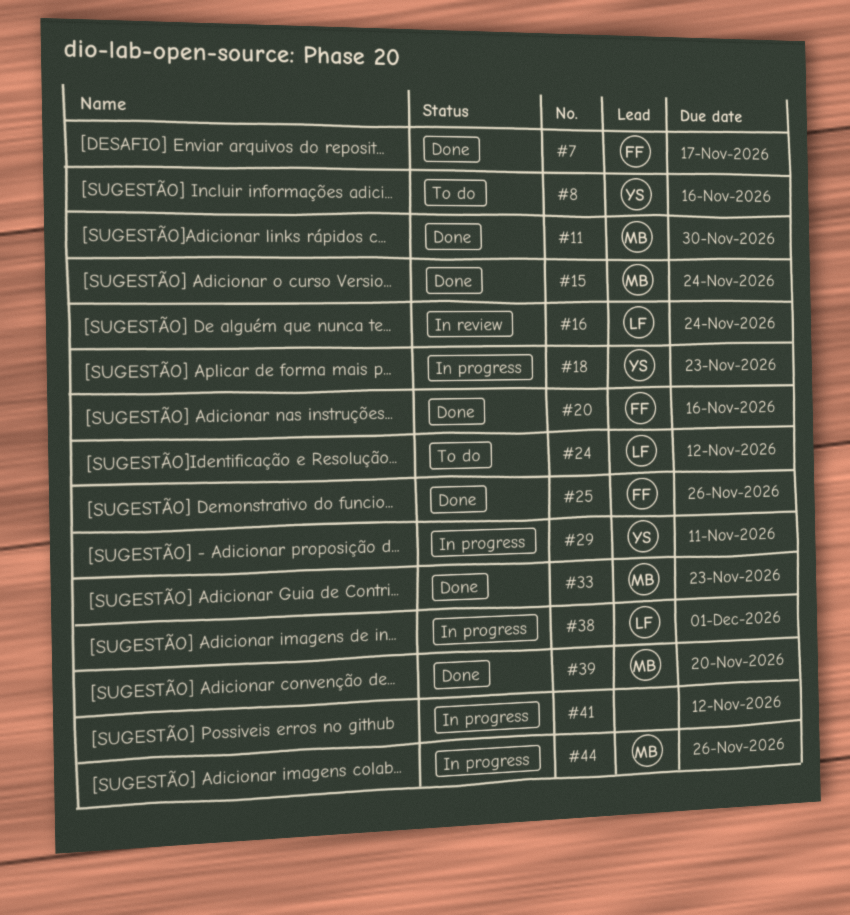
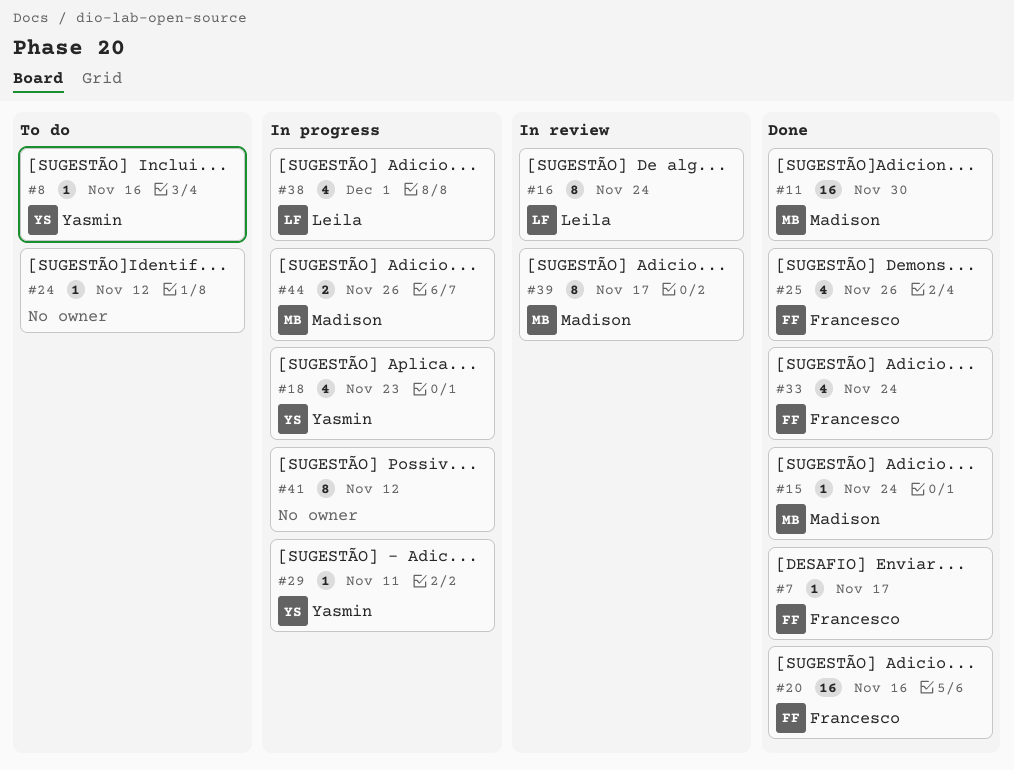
#24, owner: Leila -> none
#33, owner: Madison -> Francesco
#33, due: Nov 23 -> Nov 24
#39, status: Done -> In review
#39, due: Nov 20 -> Nov 17

